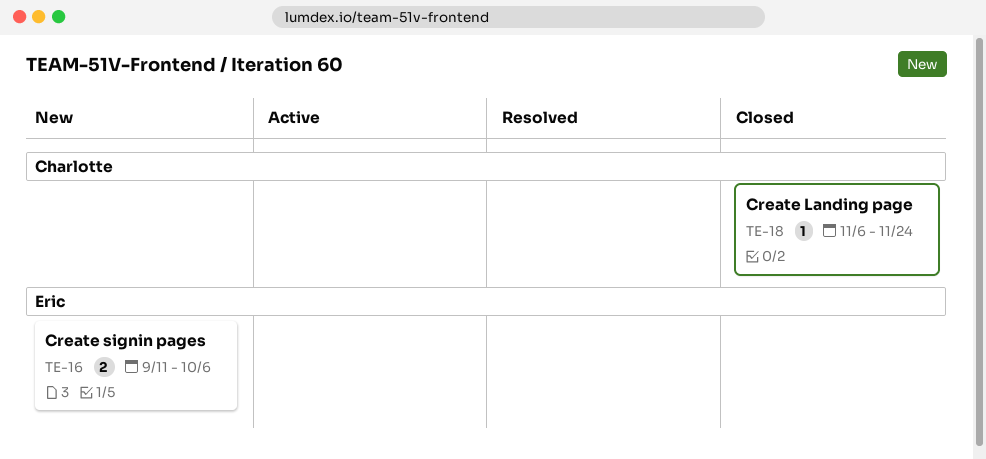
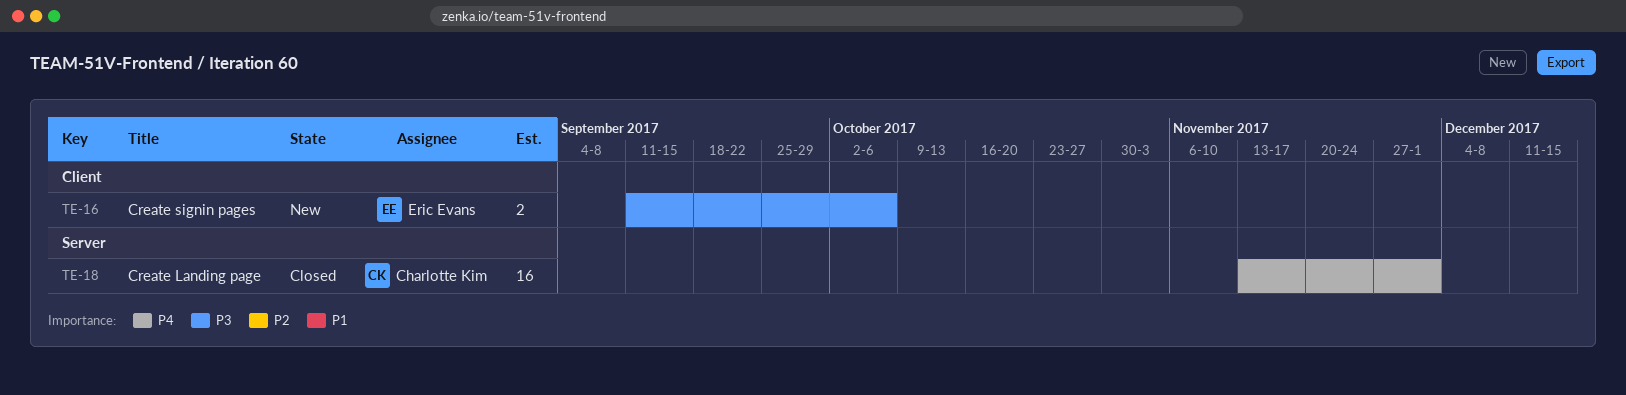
TE-18, estimate: 1 -> 16
TE-18, start: Nov 6 -> Nov 13
TE-18, due: Nov 24 -> Dec 1

